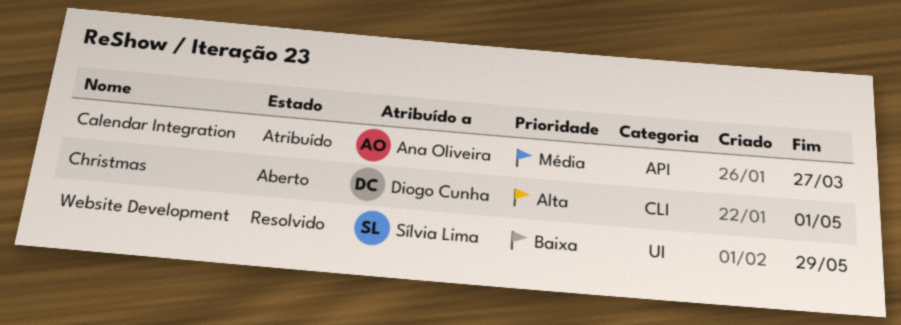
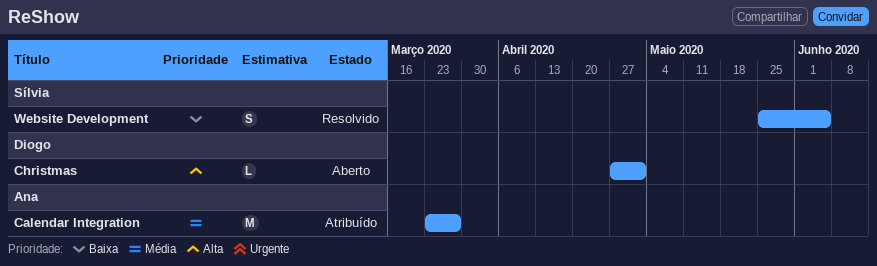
Website Development, due: May 29 -> Jun 5

